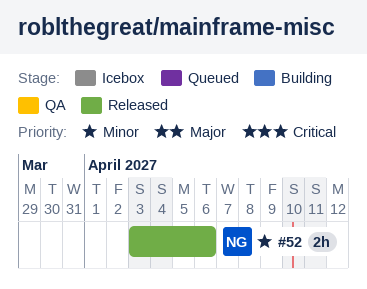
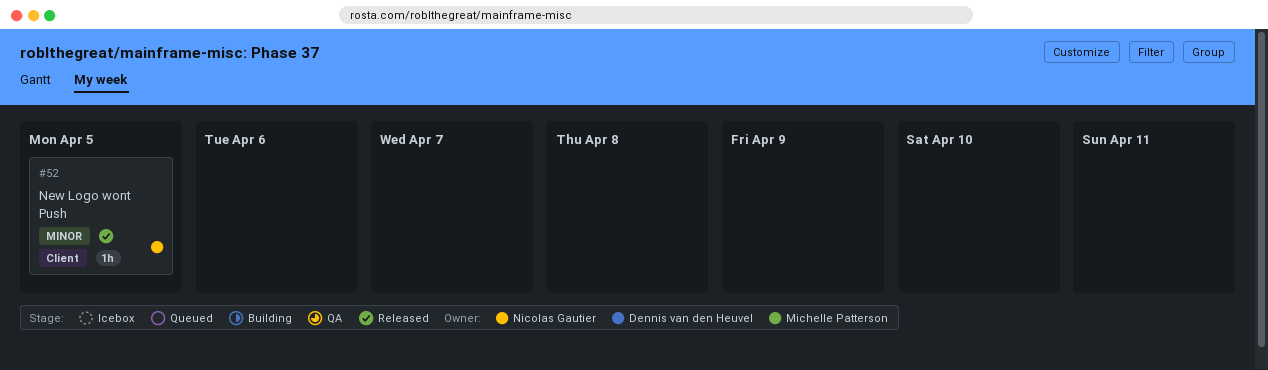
#52, estimate: 2h -> 1h
#52, due: Apr 6 -> Apr 5

